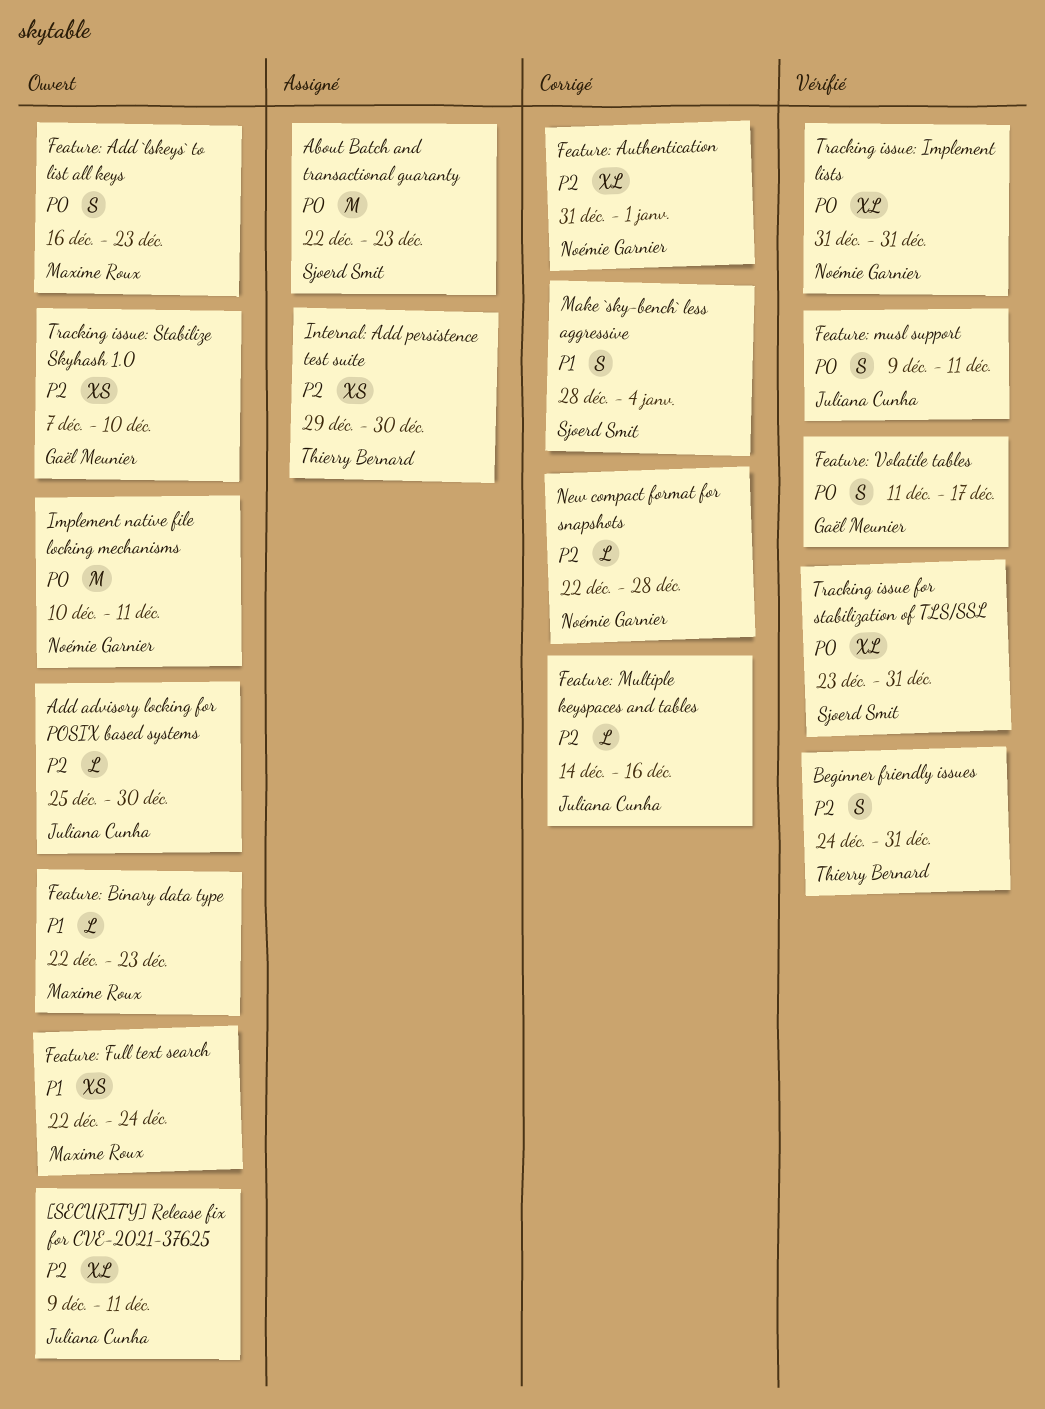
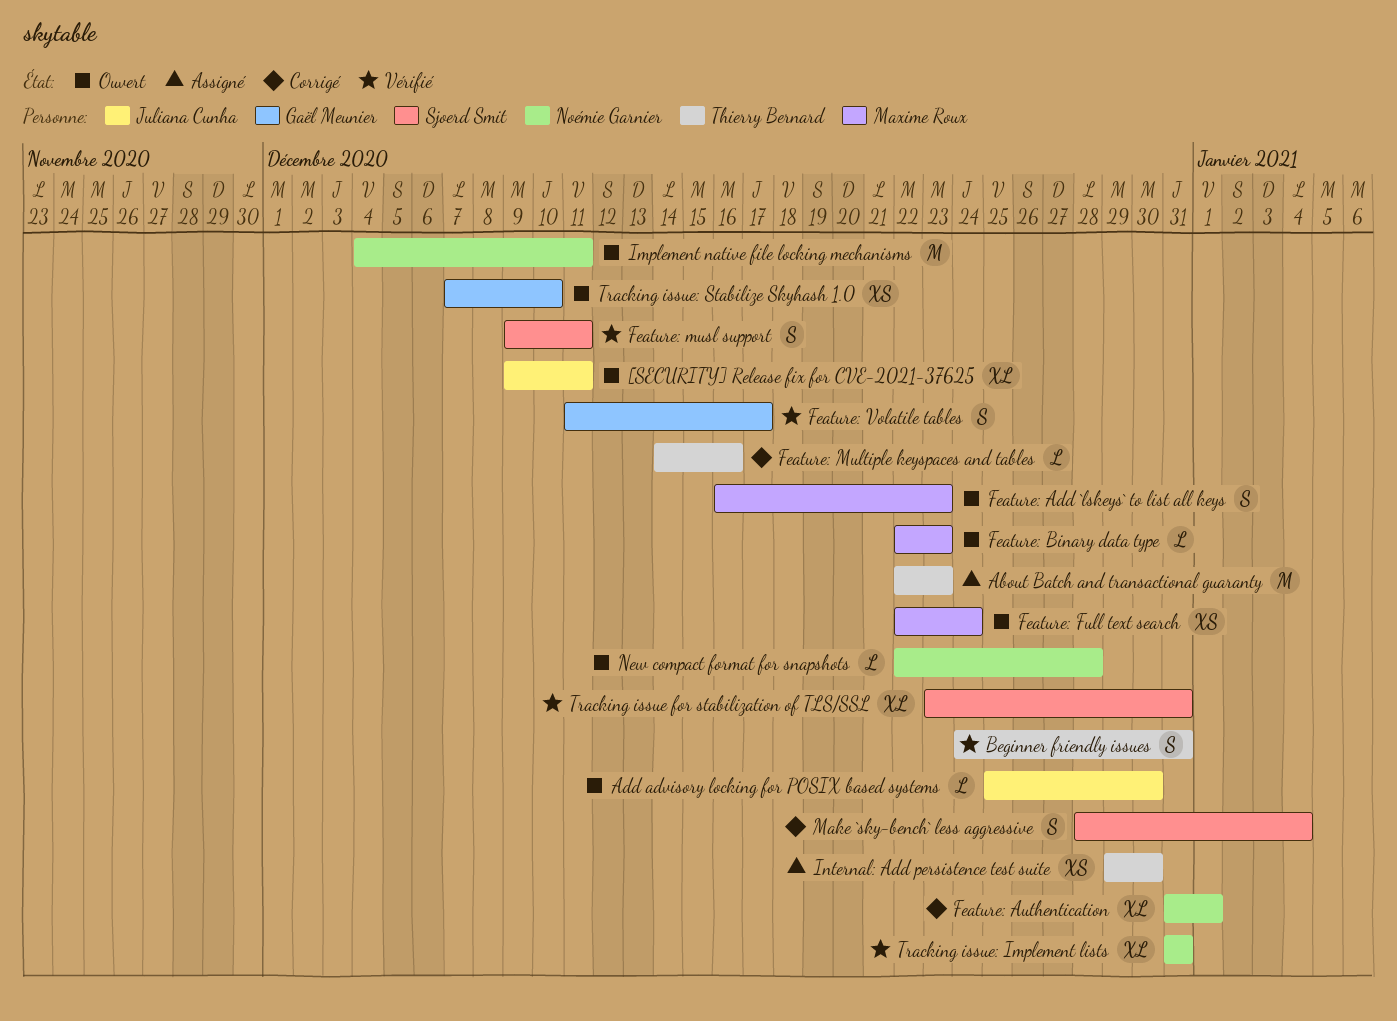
About Batch and transactional guaranty, owner: Sjoerd Smit -> Thierry Bernard
Feature: Multiple keyspaces and tables, owner: Juliana Cunha -> Thierry Bernard
Feature: musl support, owner: Juliana Cunha -> Sjoerd Smit
Implement native file locking mechanisms, start: Dec 10 -> Dec 4
New compact format for snapshots, status: Corrigé -> Ouvert

